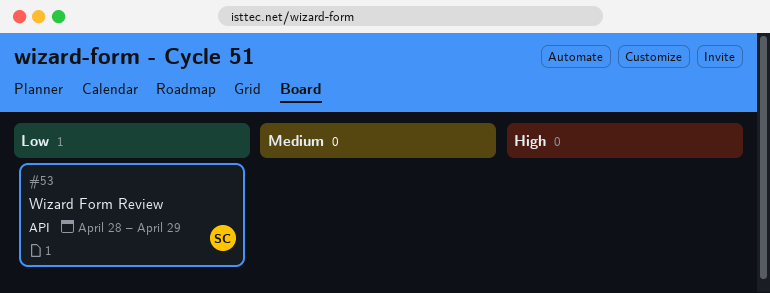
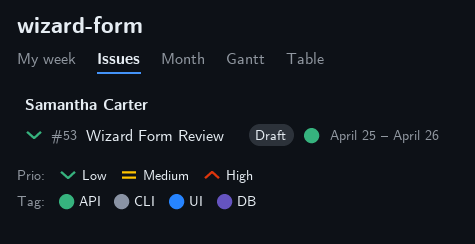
#53, start: Apr 28 -> Apr 25
#53, due: Apr 29 -> Apr 26

